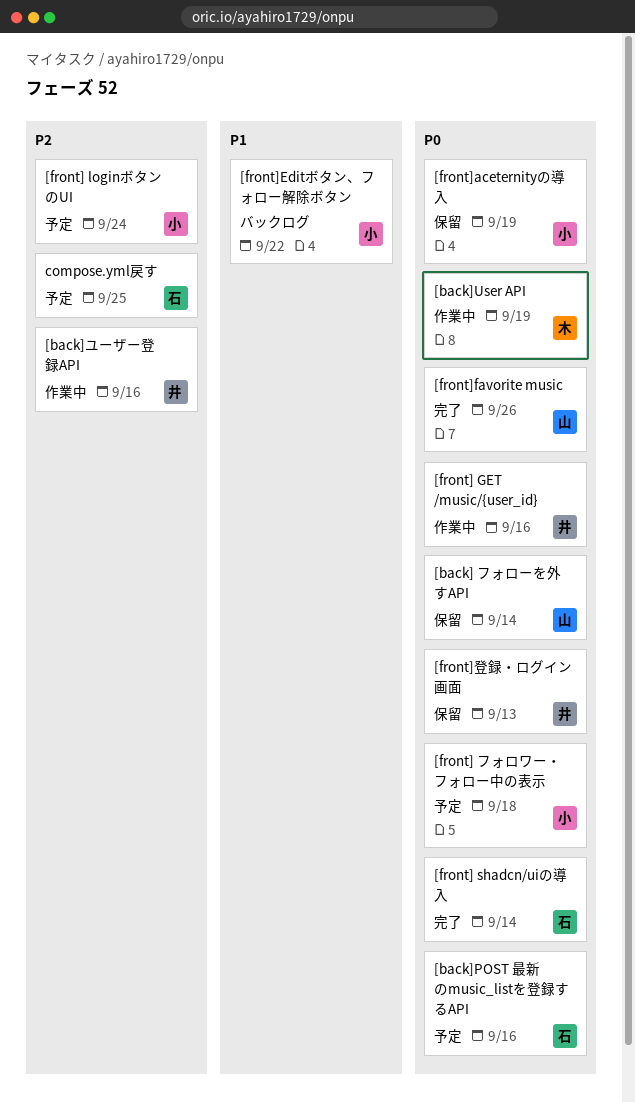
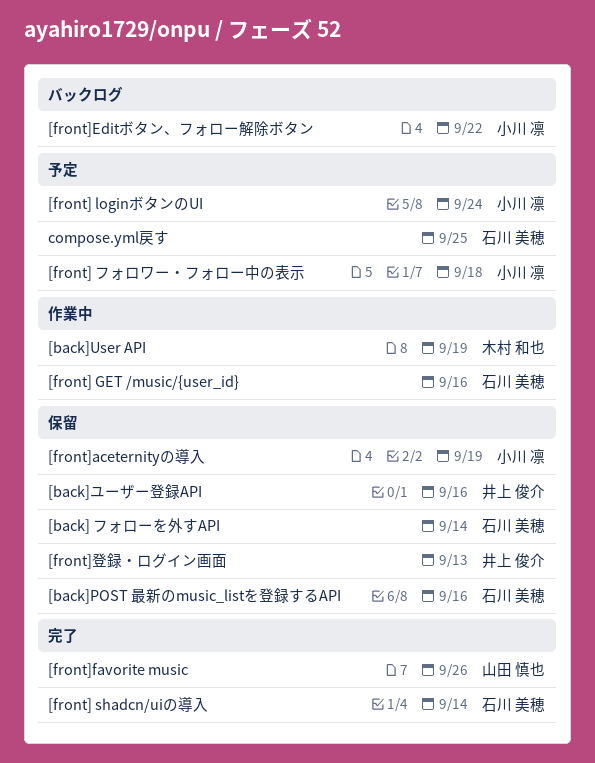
[back] フォローを外すAPI, owner: 山田 慎也 -> 石川 美穂
[back]POST 最新のmusic_listを登録するAPI, status: 予定 -> 保留
[back]ユーザー登録API, status: 作業中 -> 保留
[front] GET /music/{user_id}, owner: 井上 俊介 -> 石川 美穂

